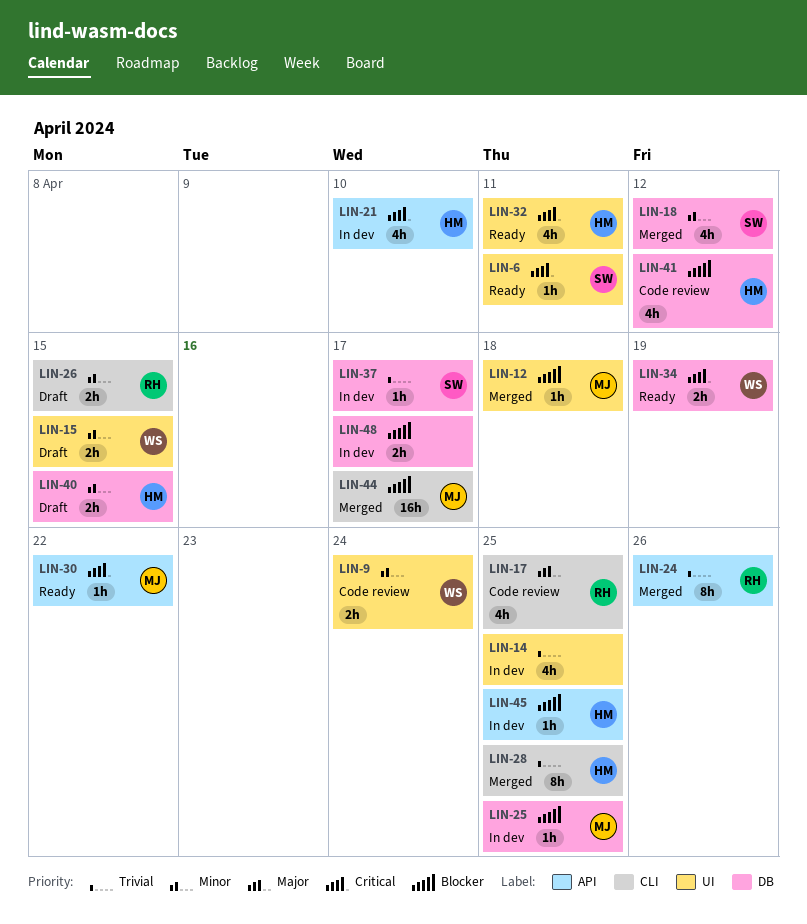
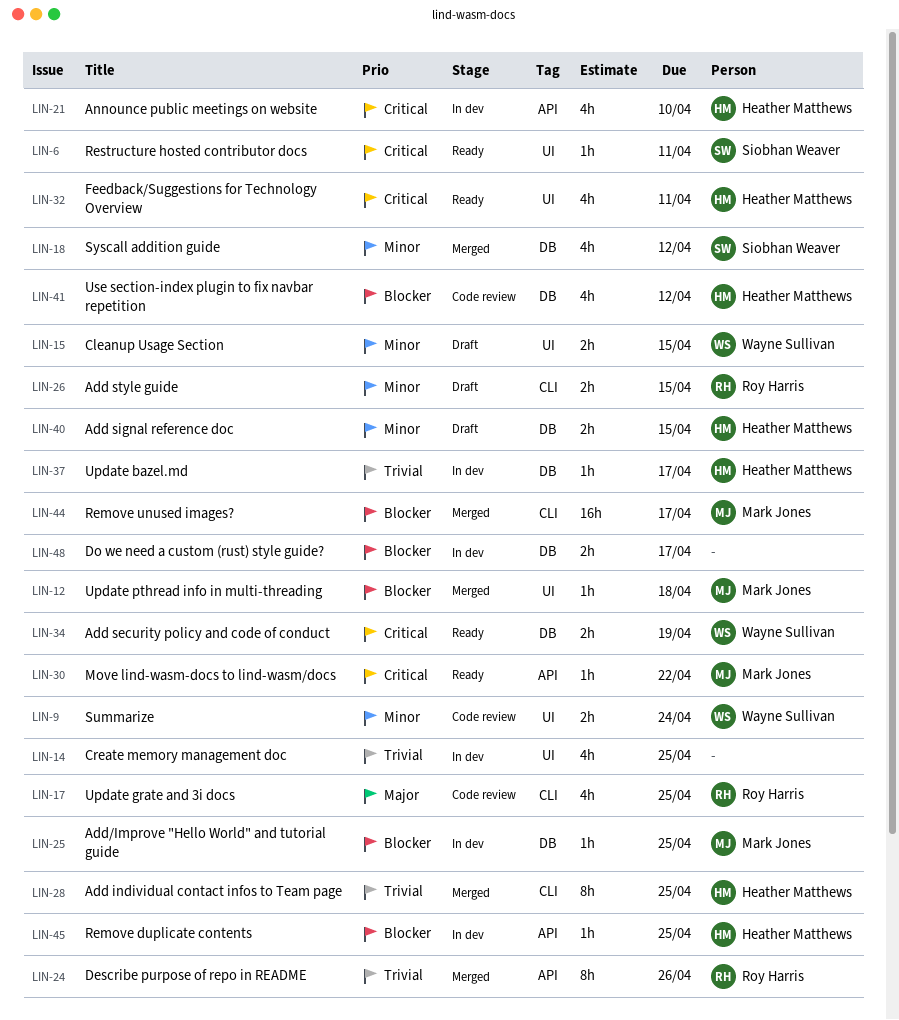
LIN-37, owner: Siobhan Weaver -> Heather Matthews

